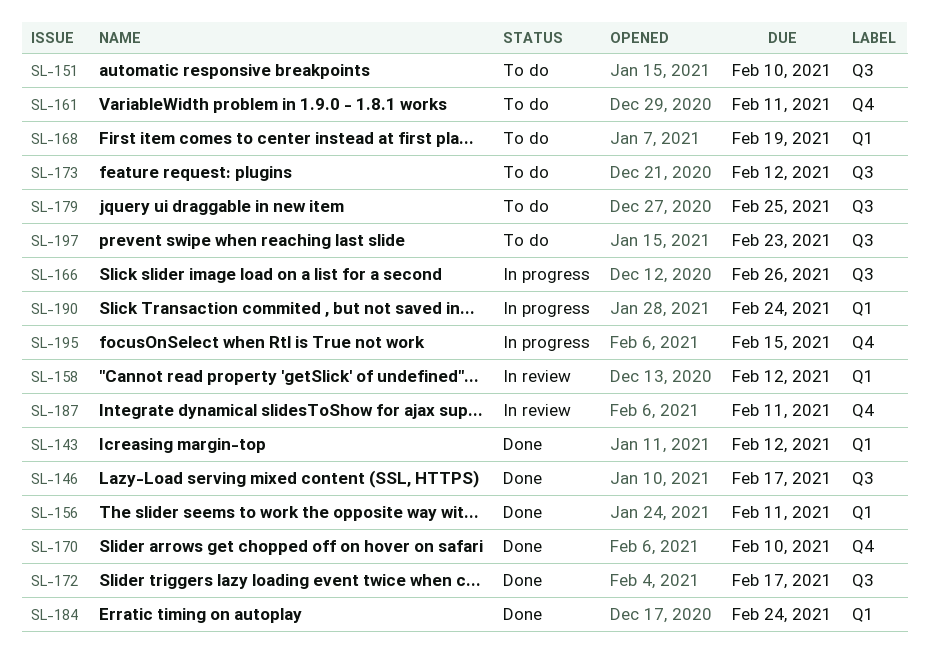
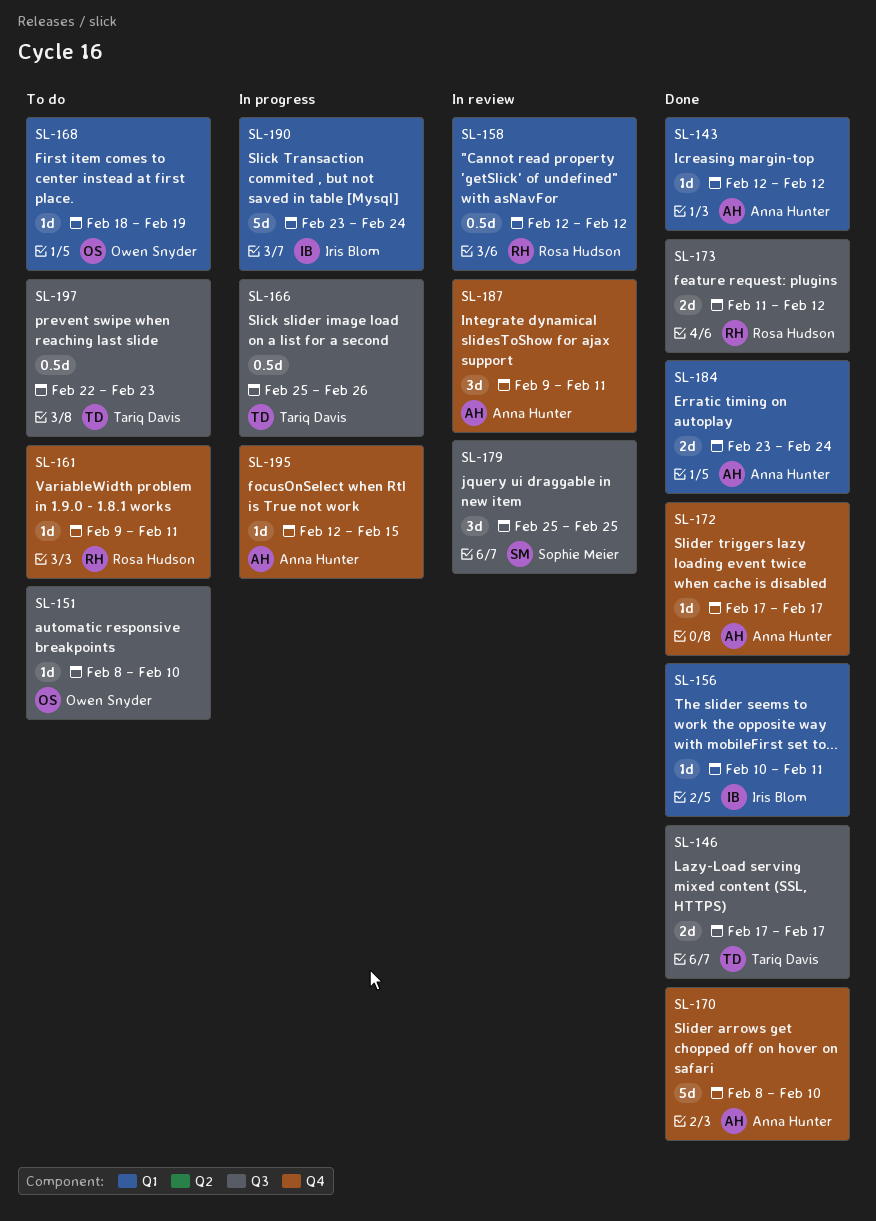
SL-172, label: Q3 -> Q4
SL-173, status: To do -> Done
SL-179, status: To do -> In review

